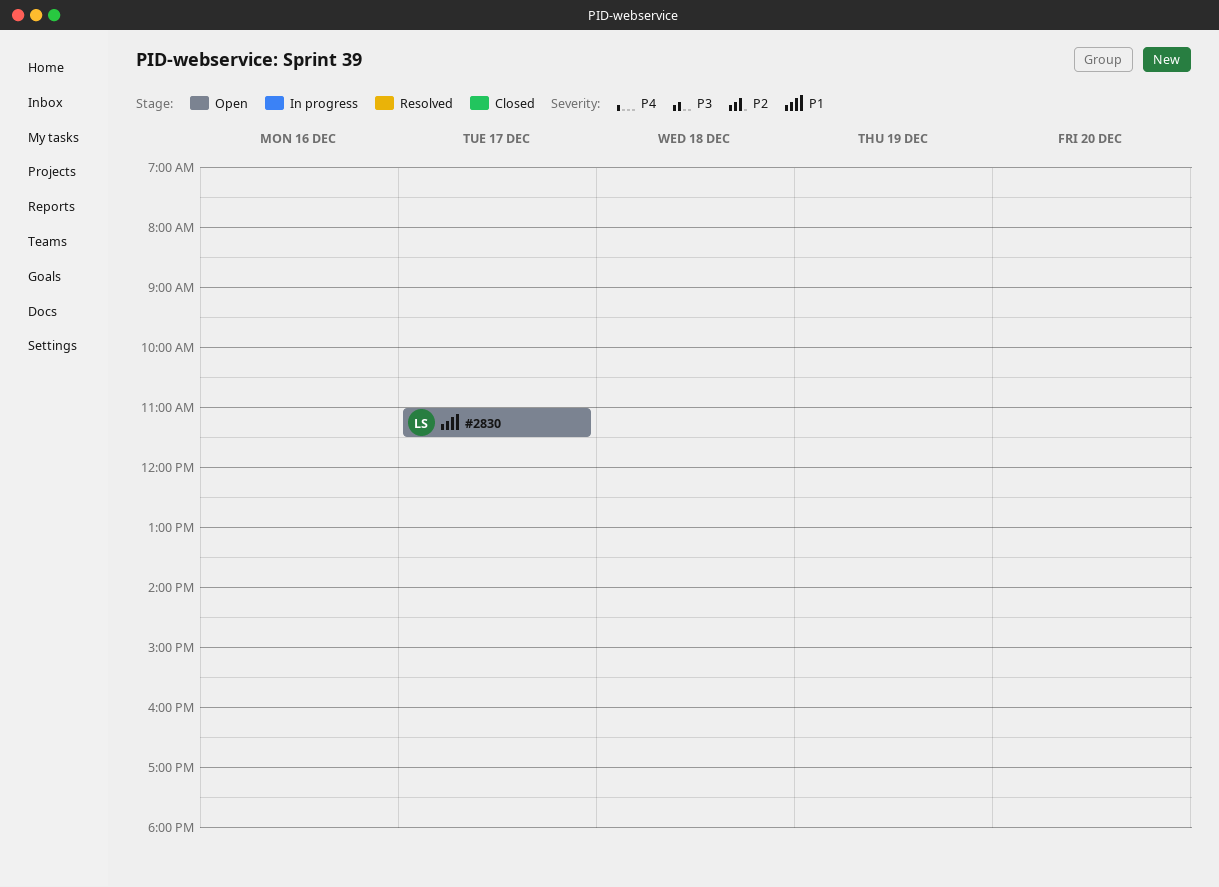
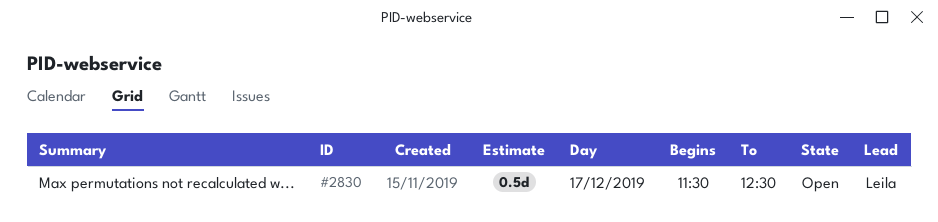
#2830, begins: 11:00 -> 11:30
#2830, ends: 11:30 -> 12:30

